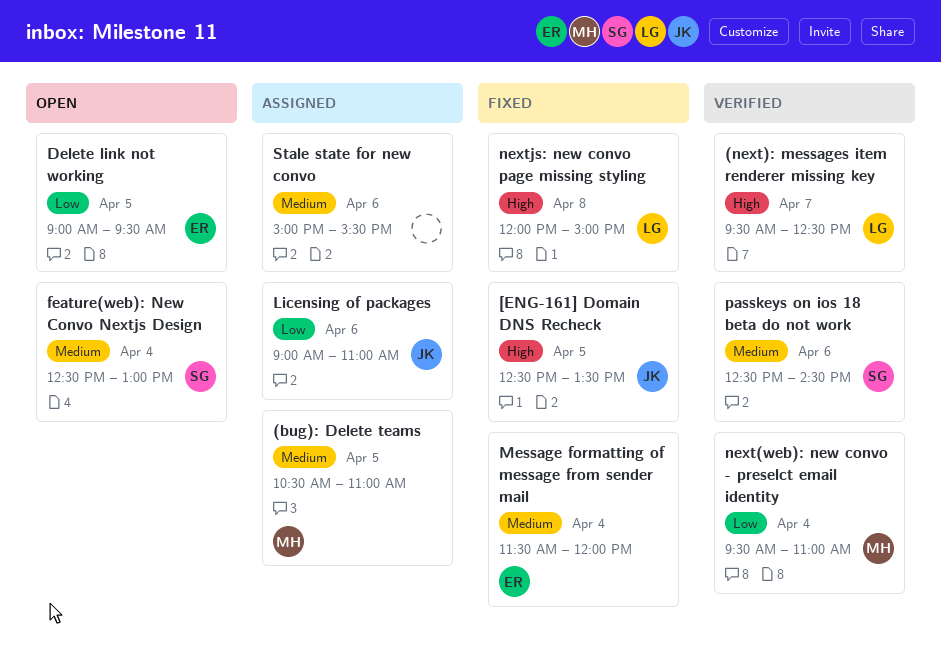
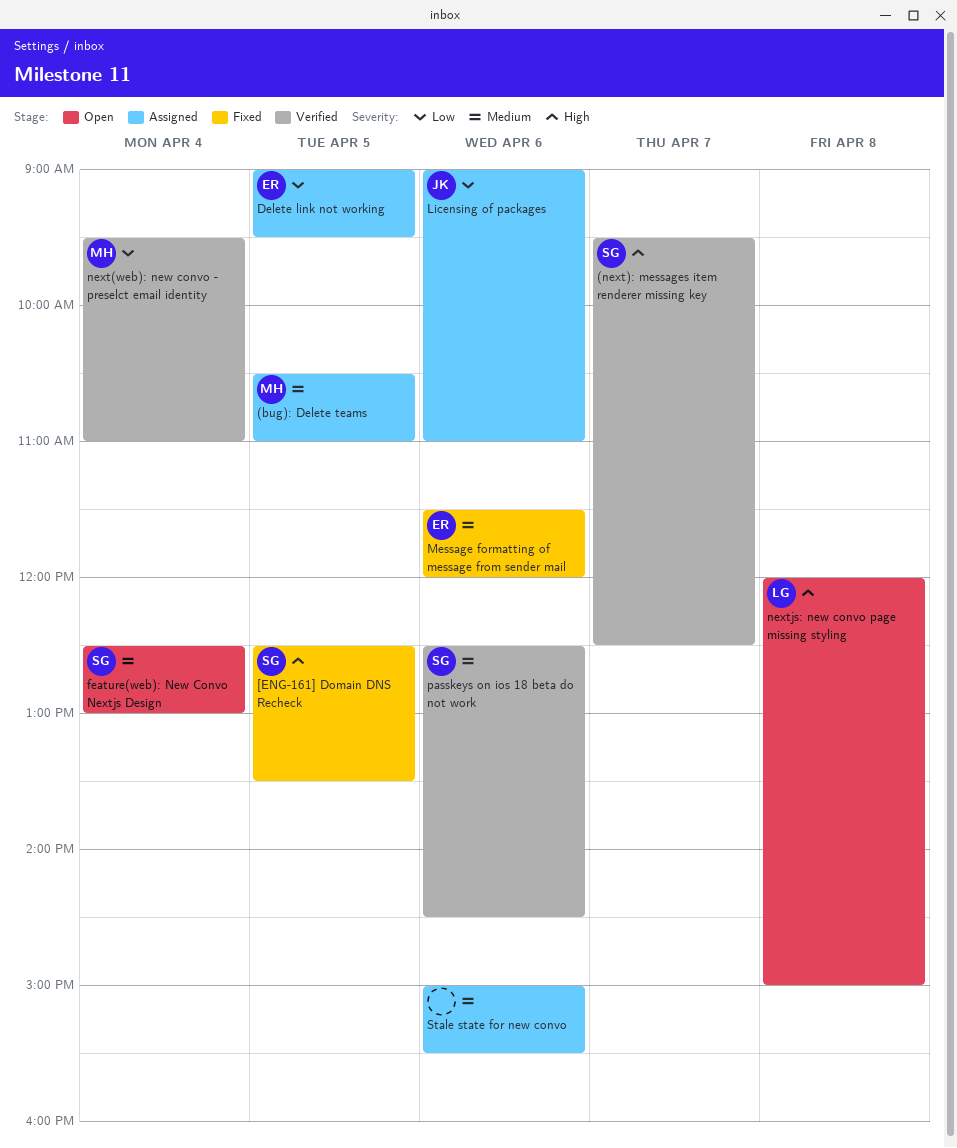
(next): messages item renderer missing key, owner: LG -> SG
[ENG-161] Domain DNS Recheck, owner: JK -> SG
Delete link not working, status: Open -> Assigned
Message formatting of message from sender mail, day: Apr 4 -> Apr 6
nextjs: new convo page missing styling, status: Fixed -> Open

